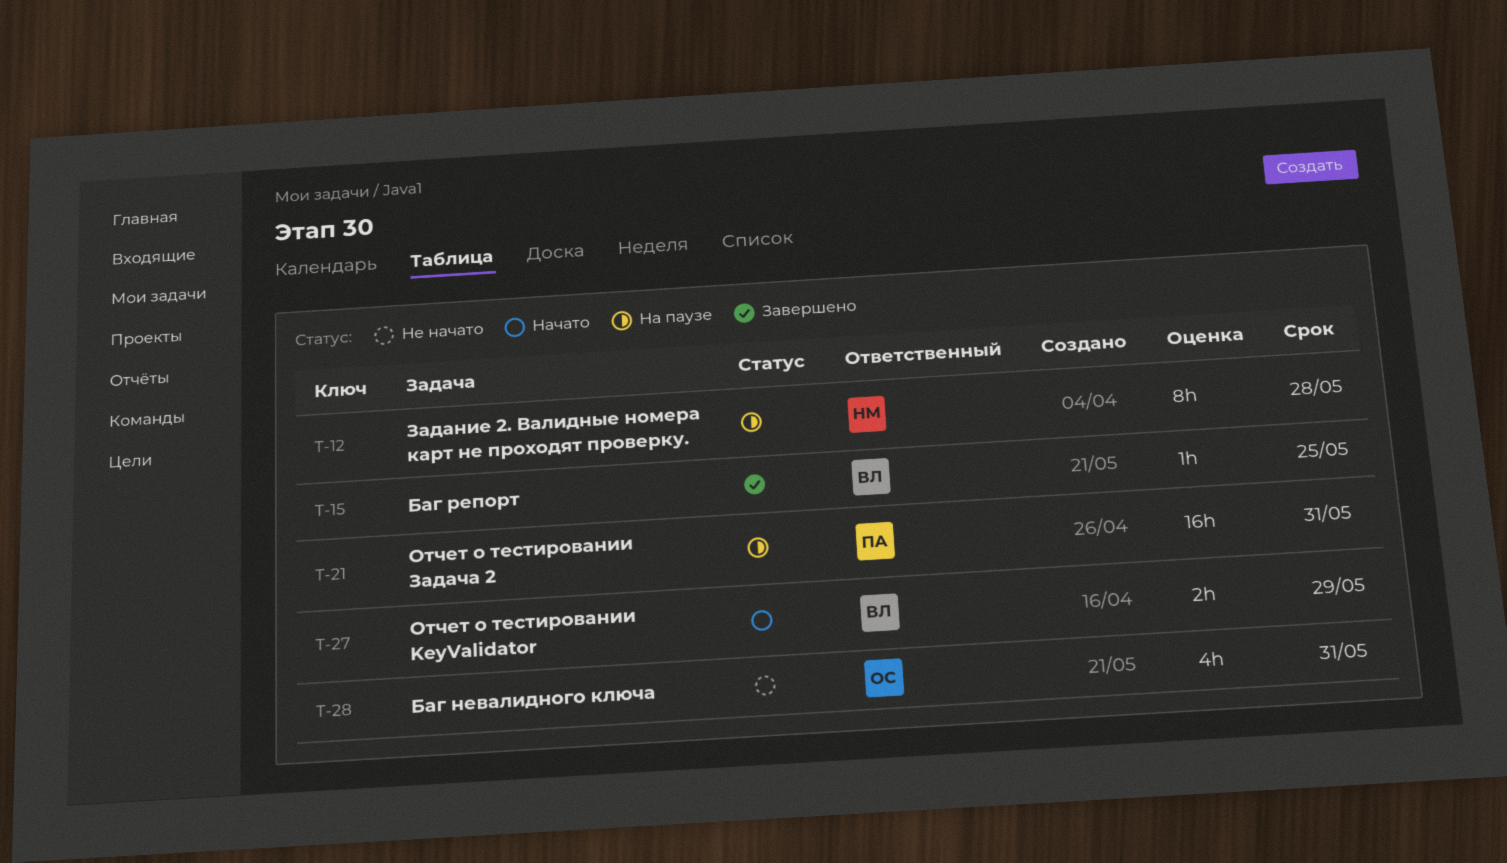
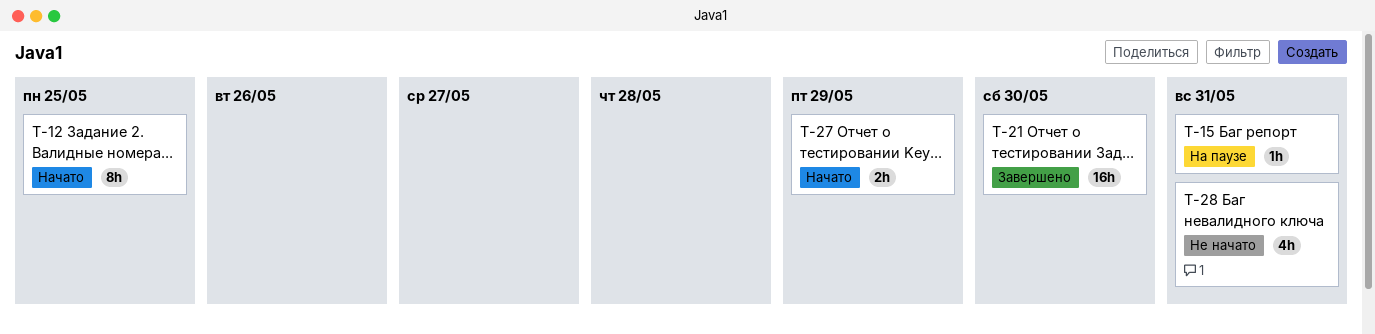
T-12, status: На паузе -> Начато
T-12, due: May 28 -> May 25
T-15, status: Завершено -> На паузе
T-15, due: May 25 -> May 31
T-21, status: На паузе -> Завершено
T-21, due: May 31 -> May 30

